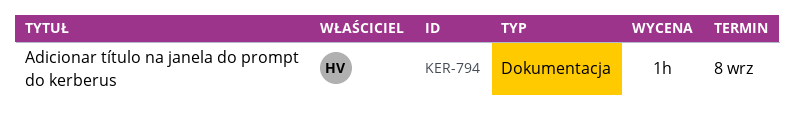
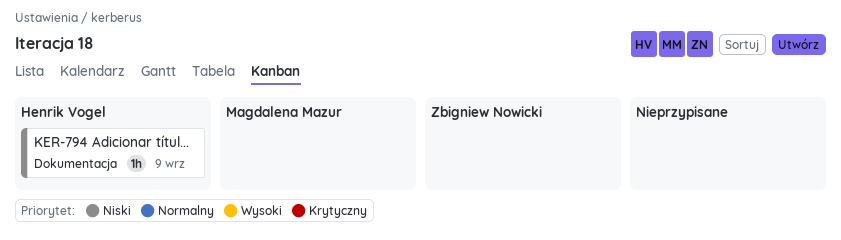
KER-794, due: Sep 8 -> Sep 9

